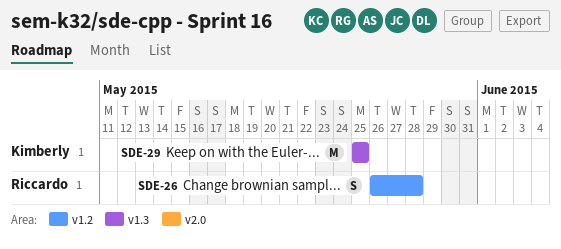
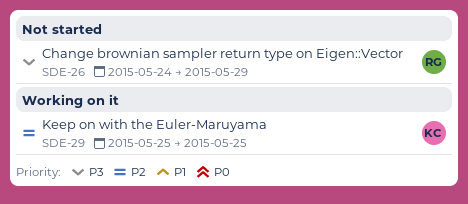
SDE-26, start: May 26 -> May 24
SDE-26, due: May 28 -> May 29

